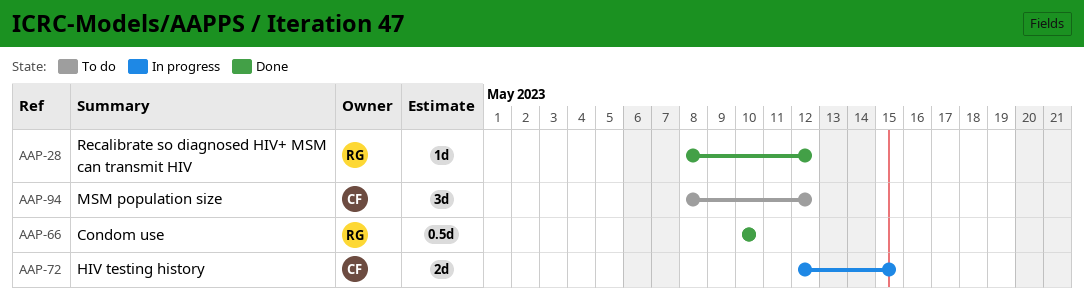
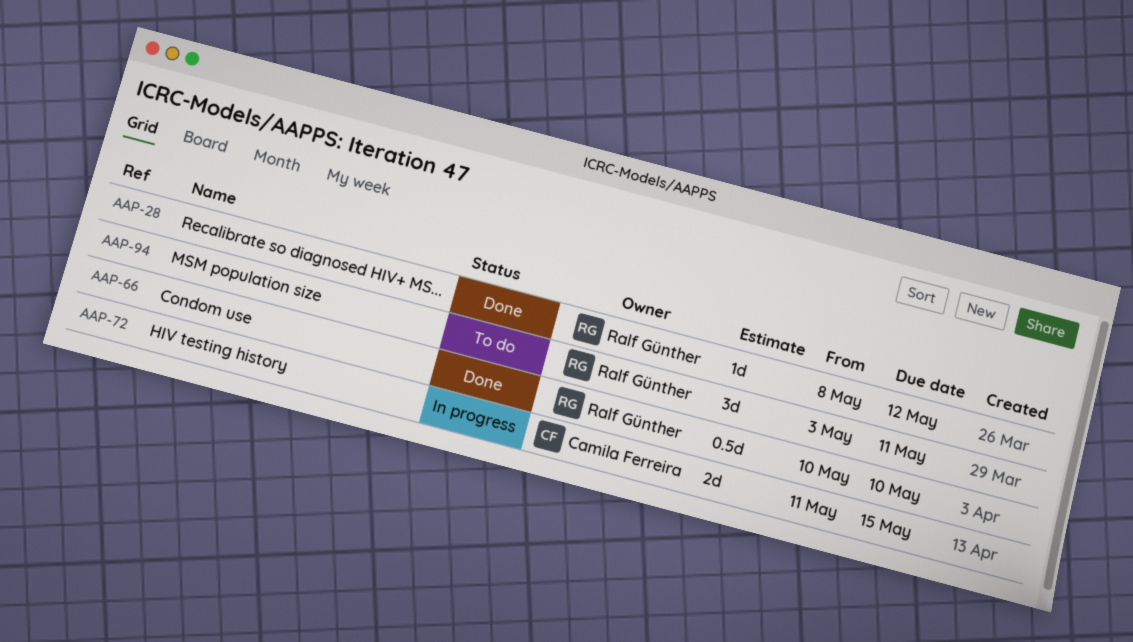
AAP-72, start: May 12 -> May 11
AAP-94, owner: Camila Ferreira -> Ralf Günther
AAP-94, start: May 8 -> May 3
AAP-94, due: May 12 -> May 11

